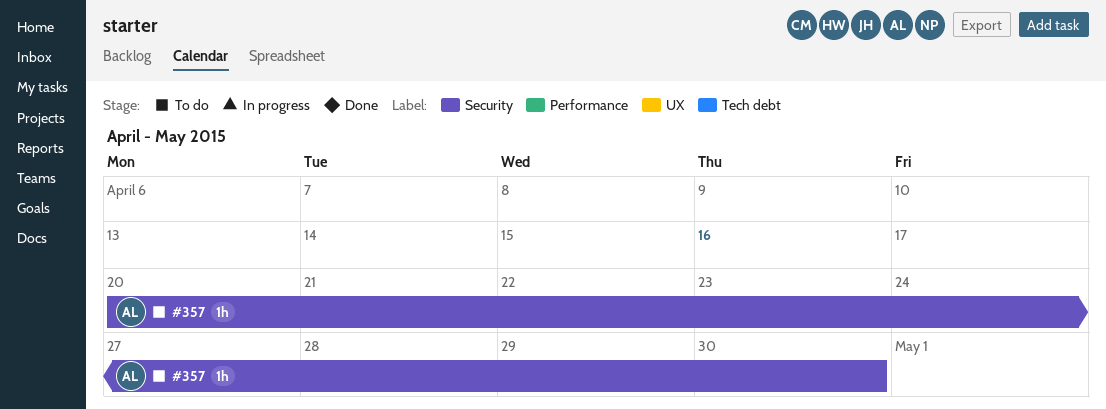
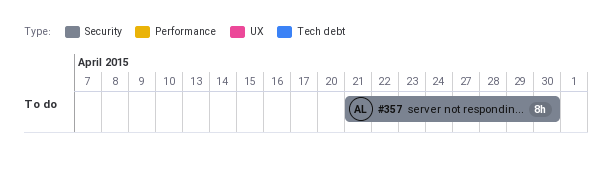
#357, estimate: 1h -> 8h
#357, start: Apr 20 -> Apr 21

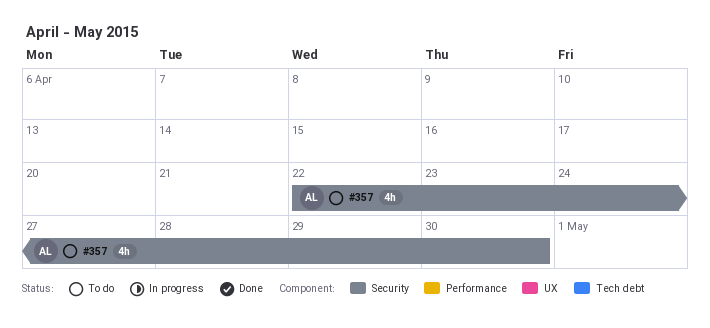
#357, estimate: 8h -> 4h
#357, start: Apr 21 -> Apr 22

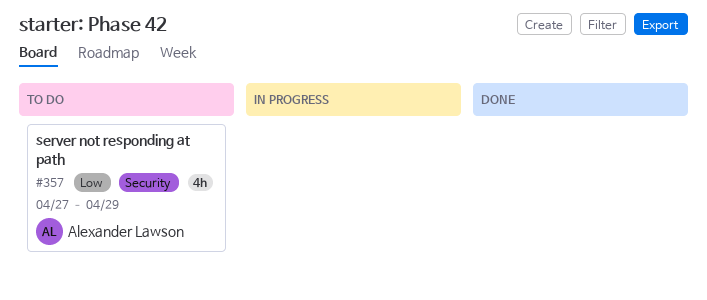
#357, start: Apr 22 -> Apr 27
#357, due: Apr 30 -> Apr 29

